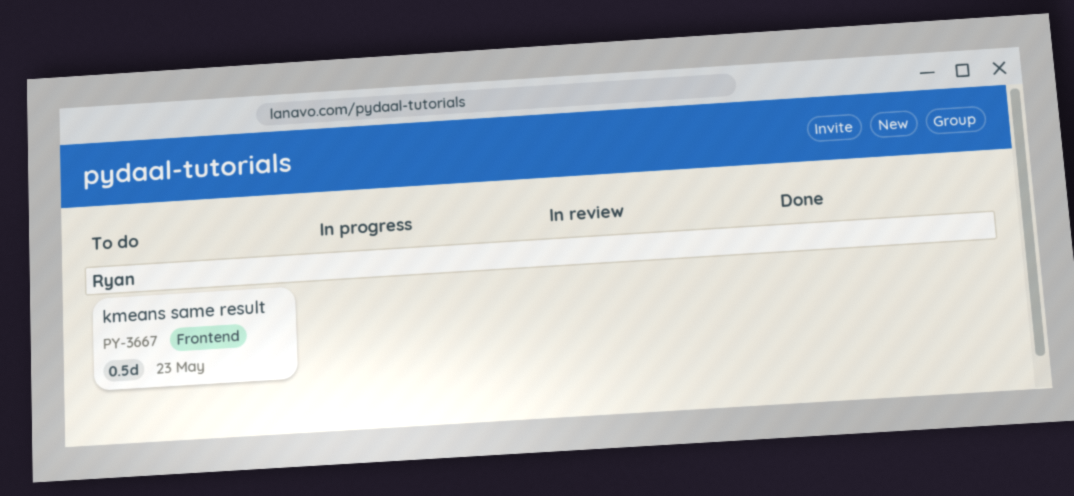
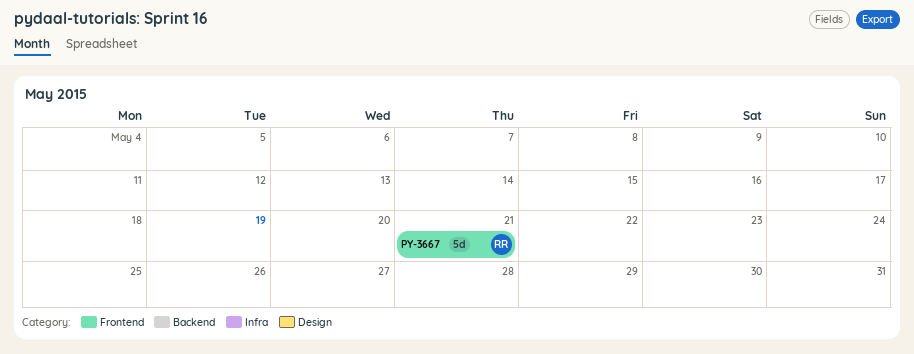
PY-3667, estimate: 0.5d -> 5d
PY-3667, due: May 23 -> May 21

